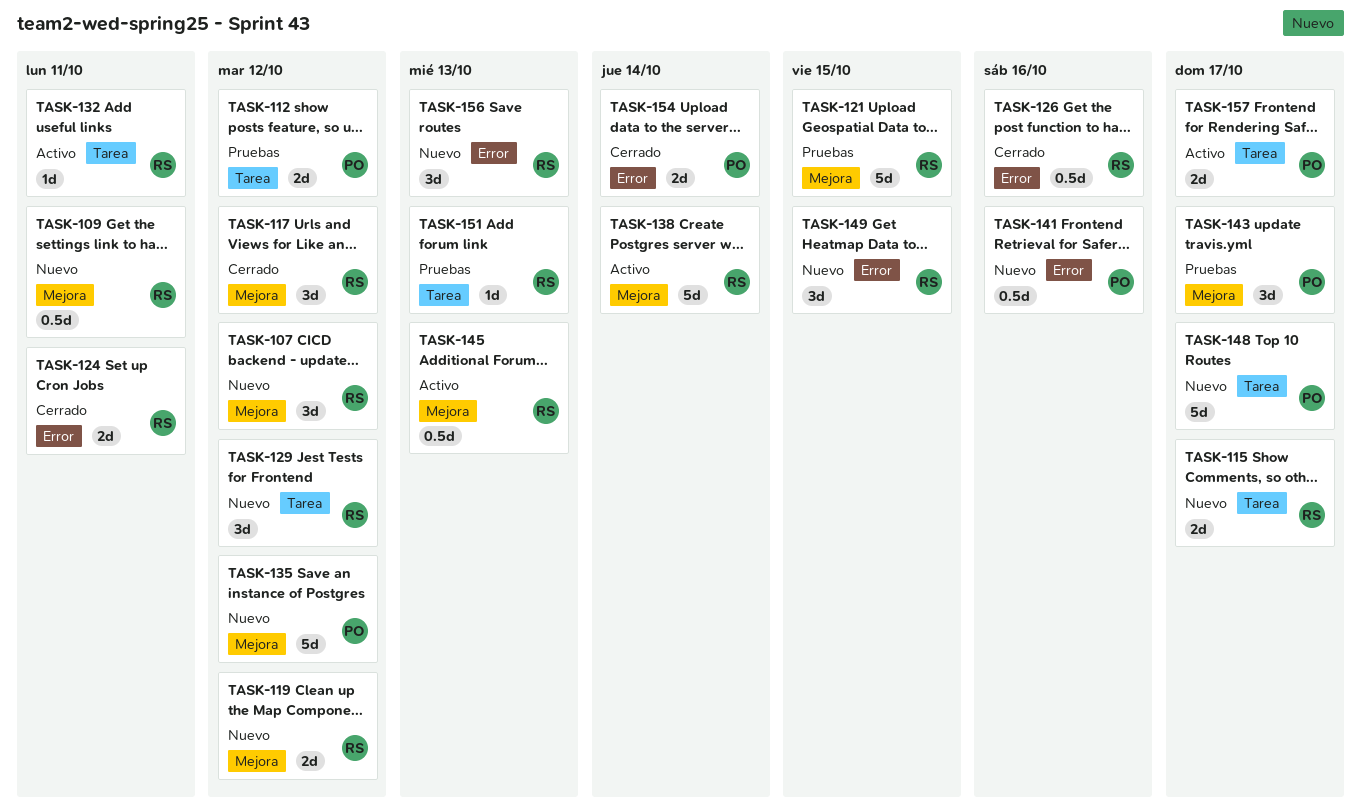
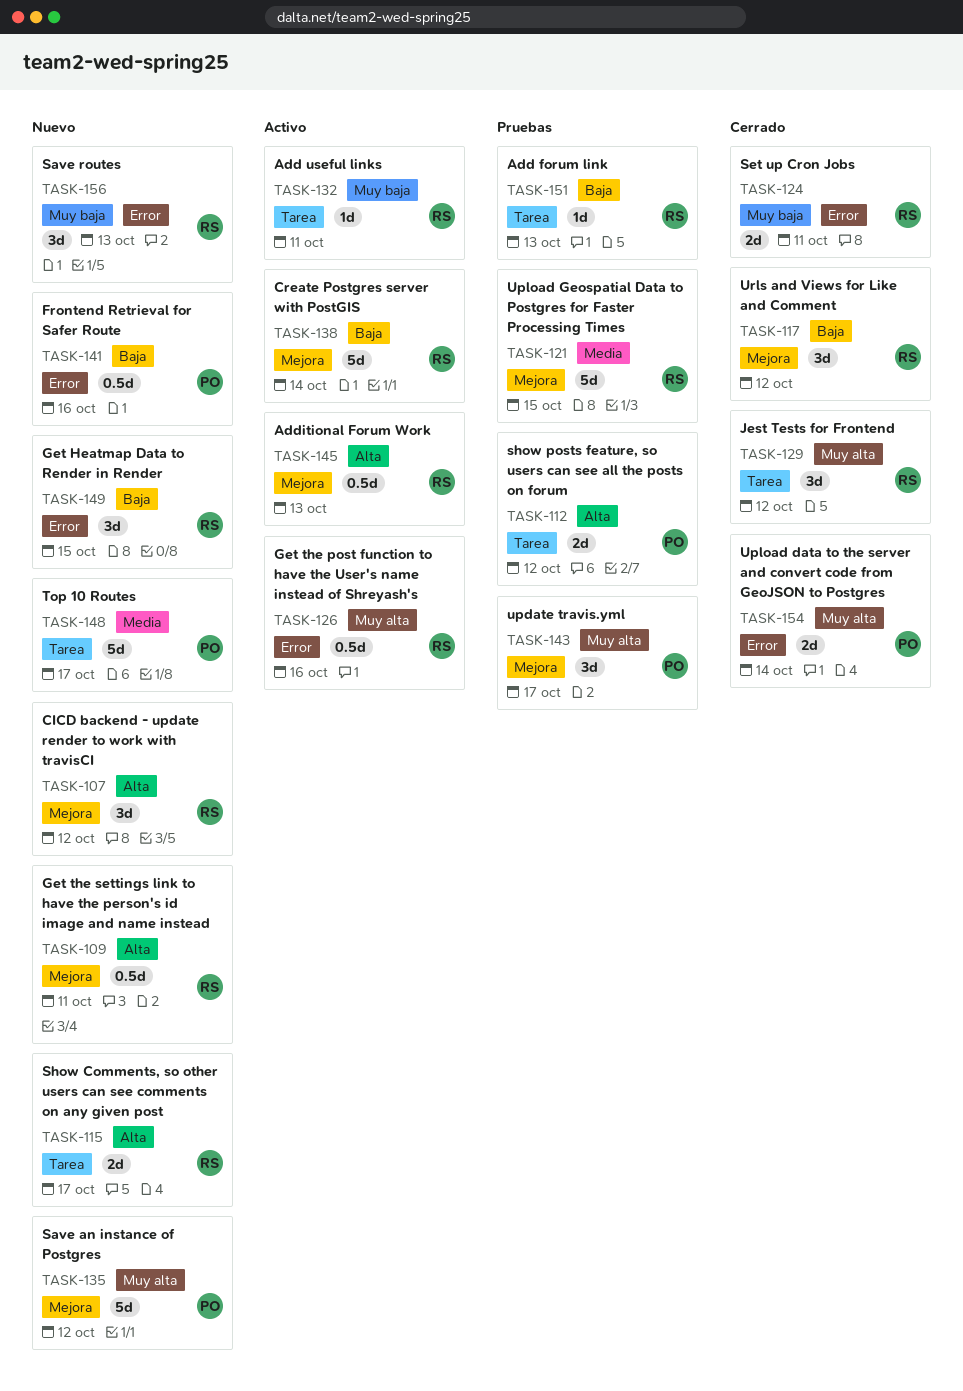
TASK-119: present -> none
TASK-126, status: Cerrado -> Activo
TASK-129, status: Nuevo -> Cerrado
TASK-157: present -> none

